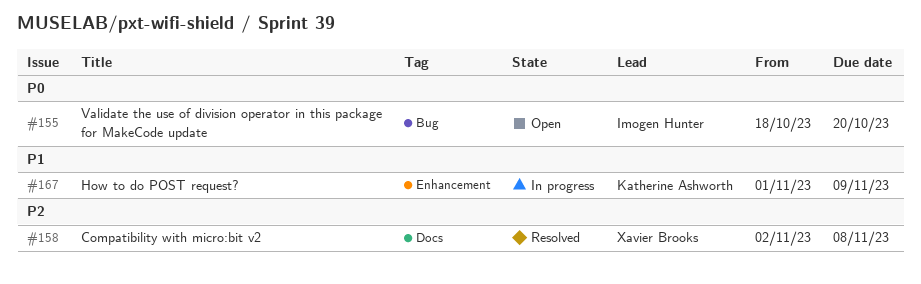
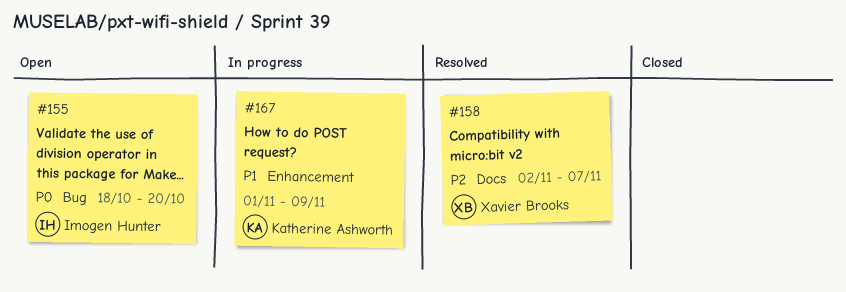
#158, due: Nov 8 -> Nov 7

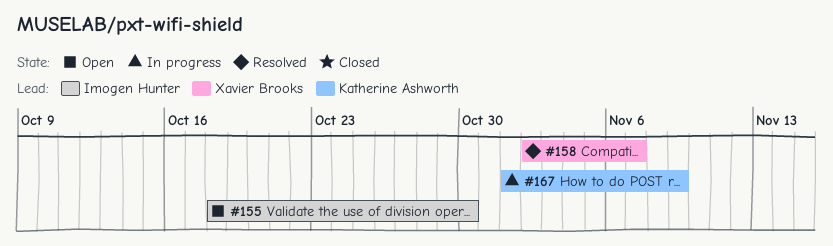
#155, due: Oct 20 -> Oct 30

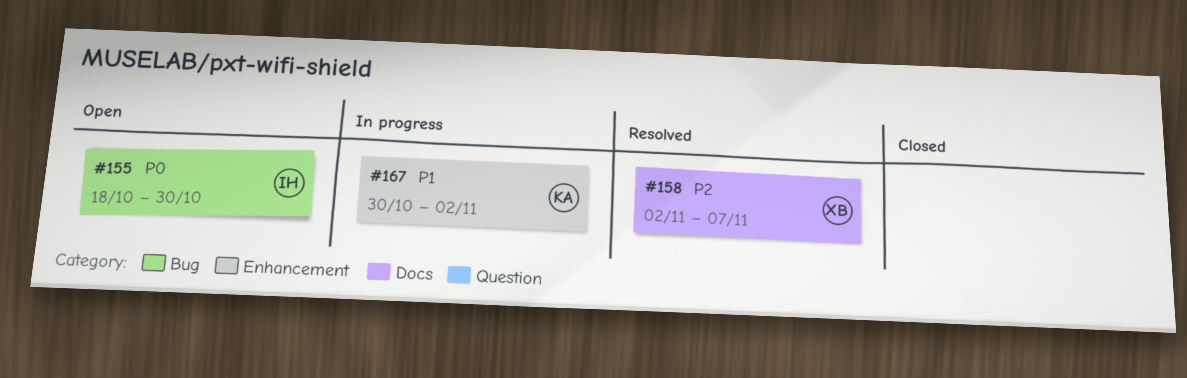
#167, start: Nov 1 -> Oct 30
#167, due: Nov 9 -> Nov 2

